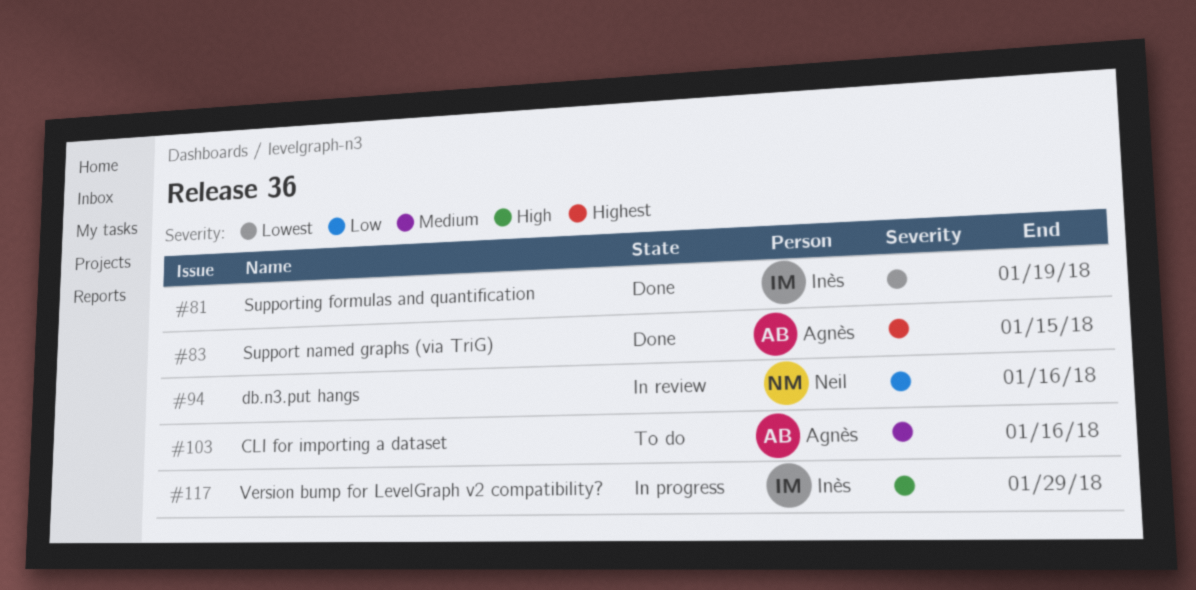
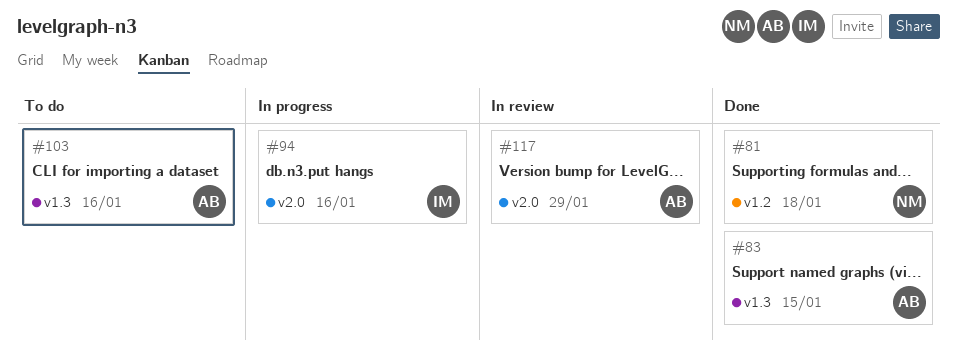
#81, owner: Inès -> Neil
#81, due: Jan 19 -> Jan 18
#94, status: In review -> In progress
#94, owner: Neil -> Inès
#117, status: In progress -> In review
#117, owner: Inès -> Agnès

